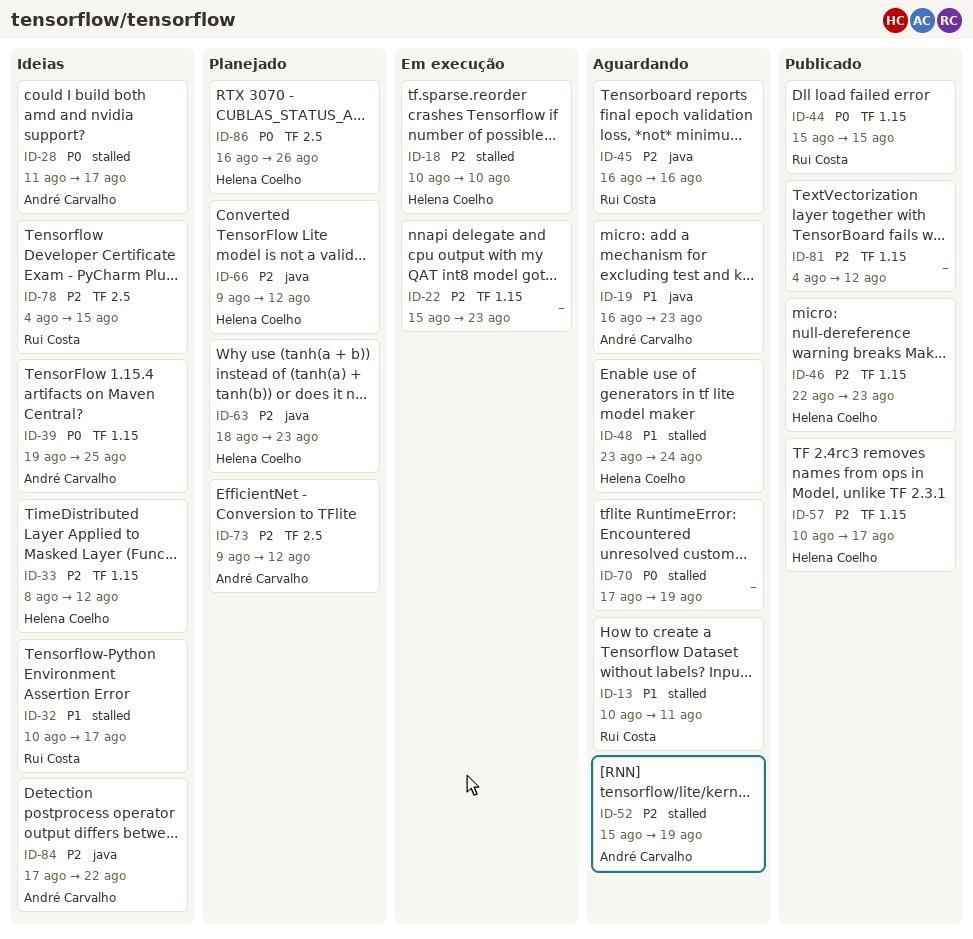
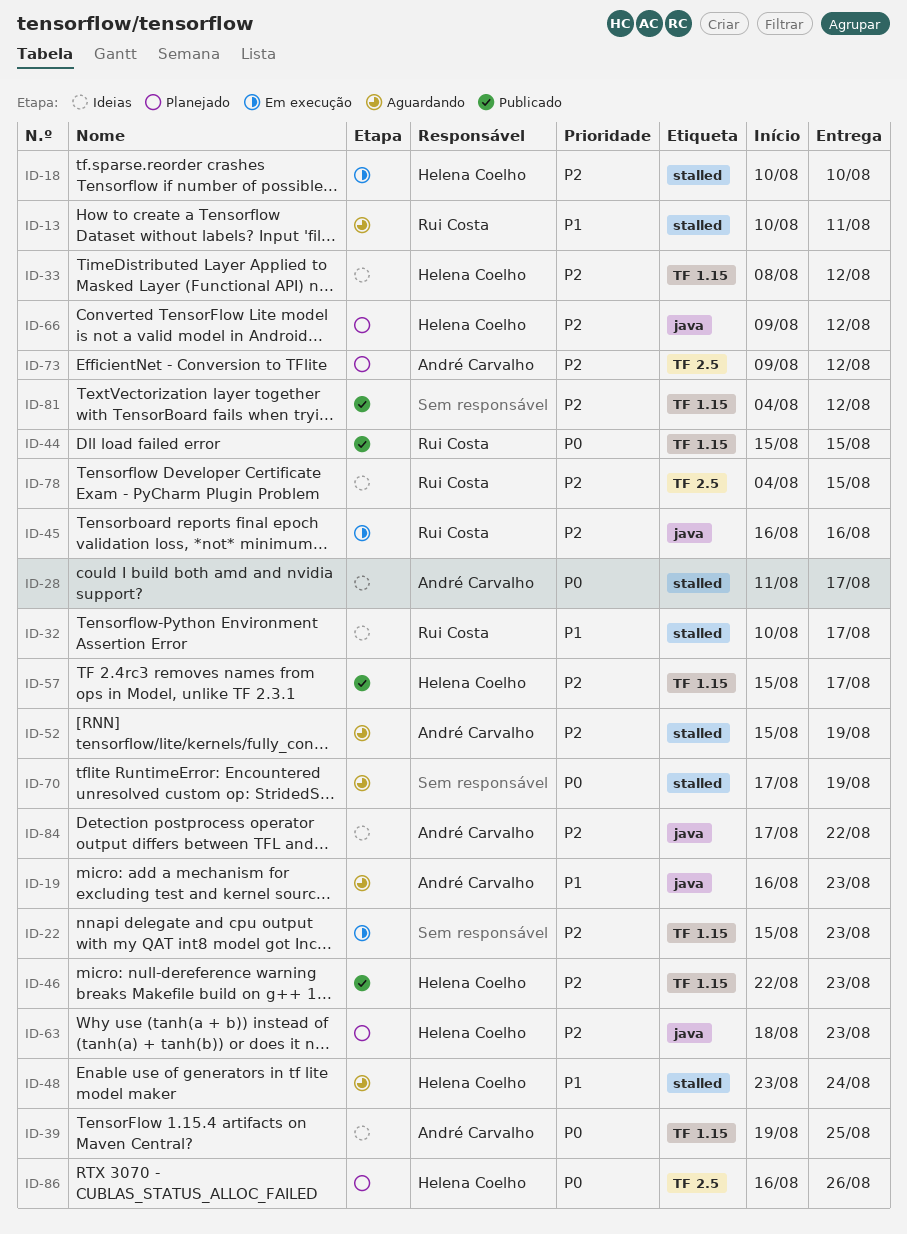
ID-45, status: Aguardando -> Em execução
ID-57, start: Aug 10 -> Aug 15

